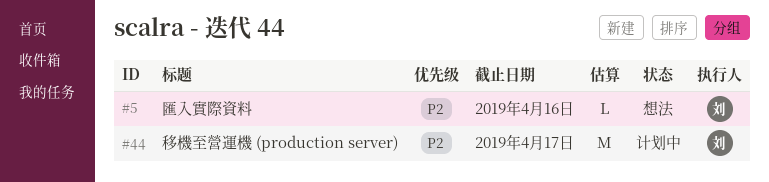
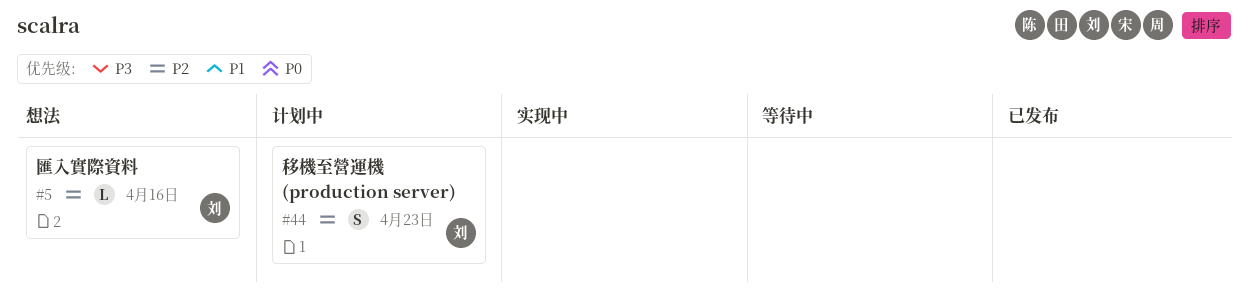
#44, estimate: M -> S
#44, due: Apr 17 -> Apr 23

